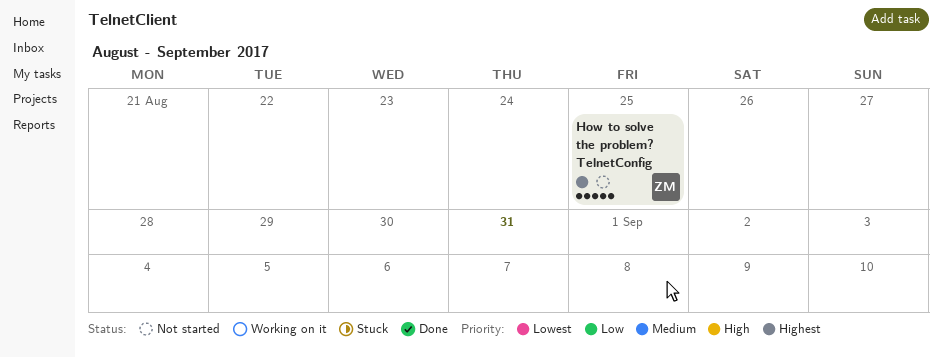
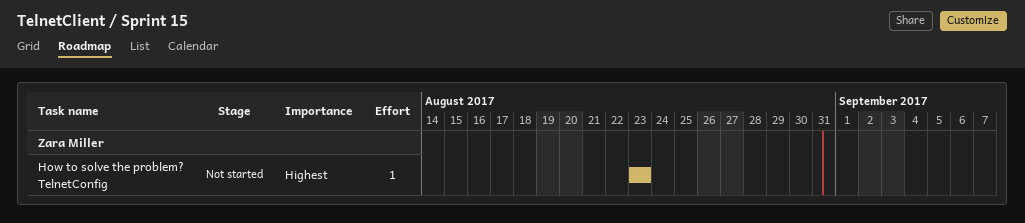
How to solve the problem? TelnetConfig, estimate: 5 -> 1
How to solve the problem? TelnetConfig, due: Aug 25 -> Aug 23

